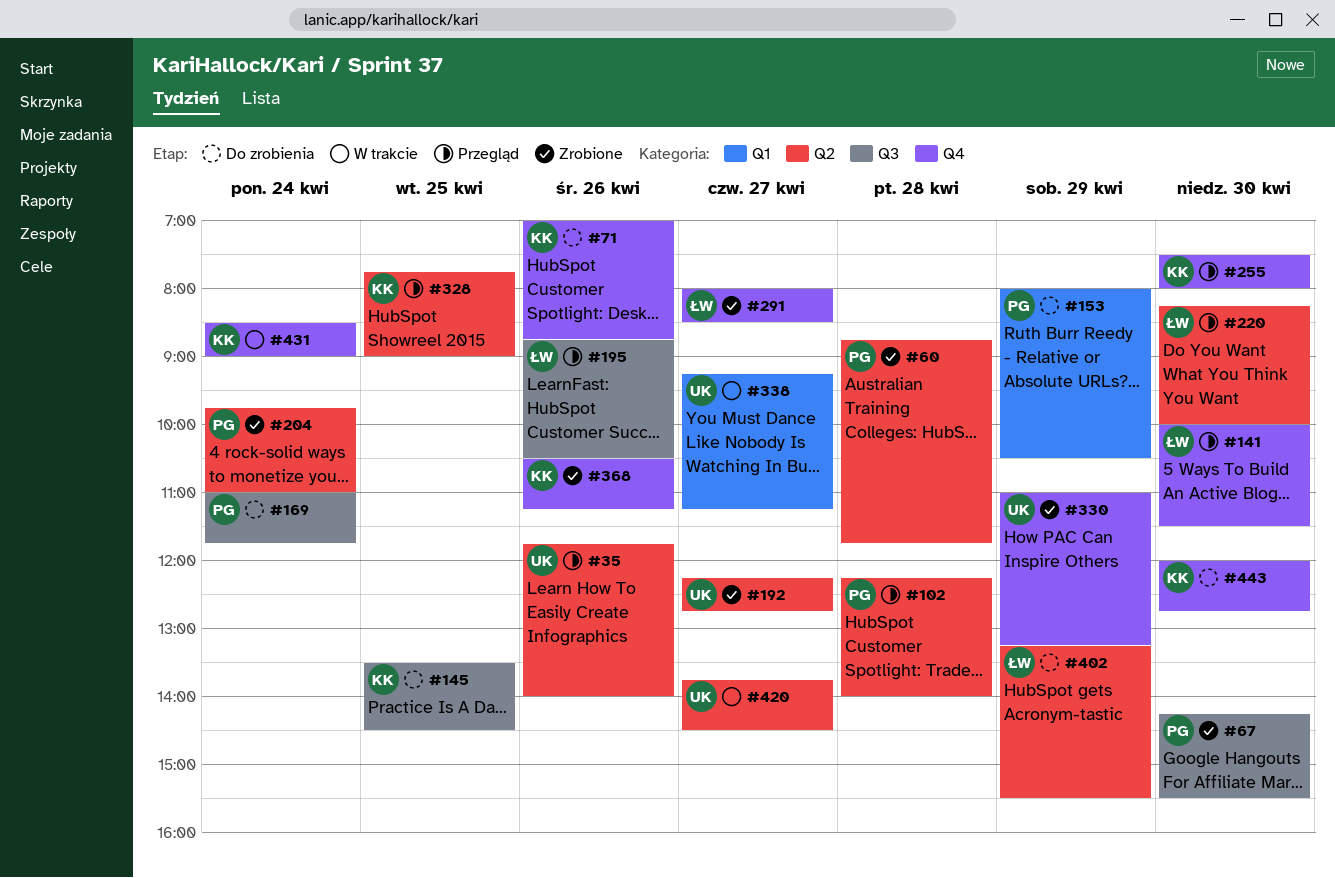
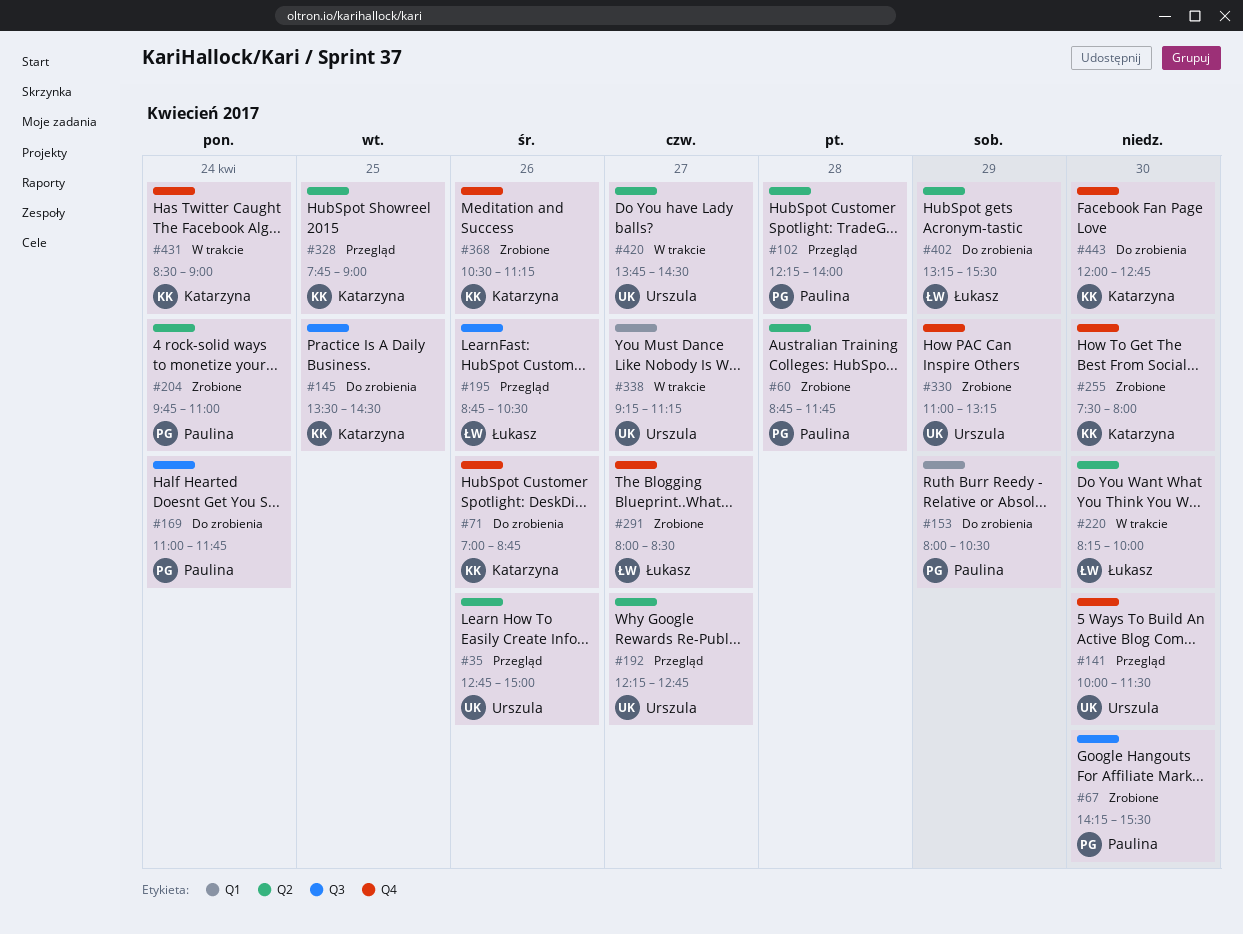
#35, begins: 11:45 -> 12:45
#35, ends: 14:00 -> 15:00
#141, owner: Łukasz -> Urszula
#192, status: Zrobione -> Przegląd
#220, status: Przegląd -> W trakcie
#255, status: Przegląd -> Zrobione

